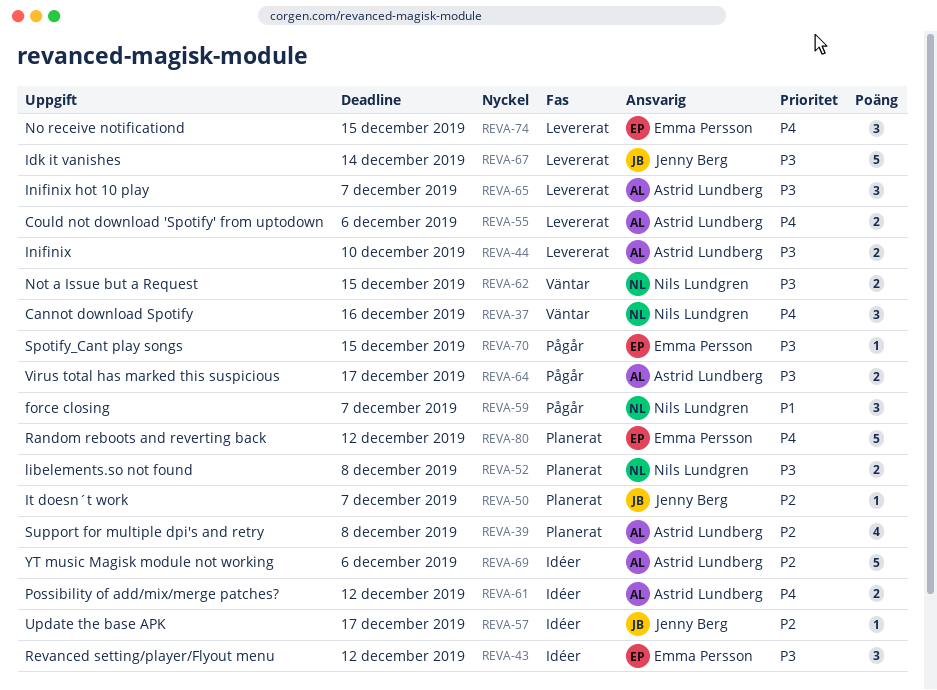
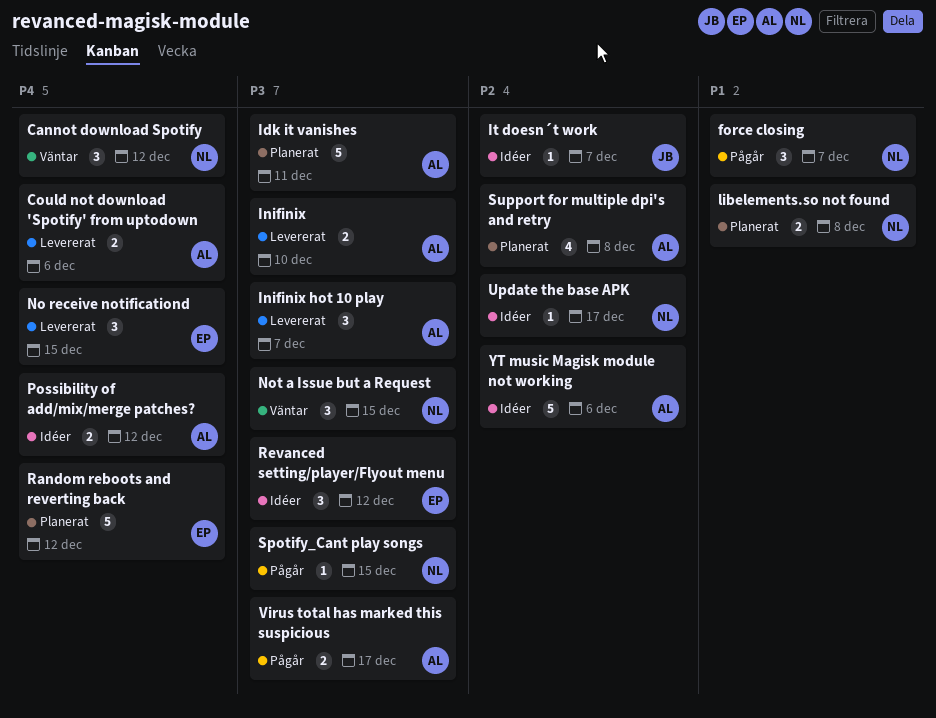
Cannot download Spotify, due: Dec 16 -> Dec 12
Idk it vanishes, status: Levererat -> Planerat
Idk it vanishes, owner: Jenny Berg -> Astrid Lundberg
Idk it vanishes, due: Dec 14 -> Dec 11
It doesn´t work, status: Planerat -> Idéer
libelements.so not found, priority: P3 -> P1
Not a Issue but a Request, estimate: 2 -> 3
Spotify_Cant play songs, owner: Emma Persson -> Nils Lundgren
Update the base APK, owner: Jenny Berg -> Nils Lundgren

